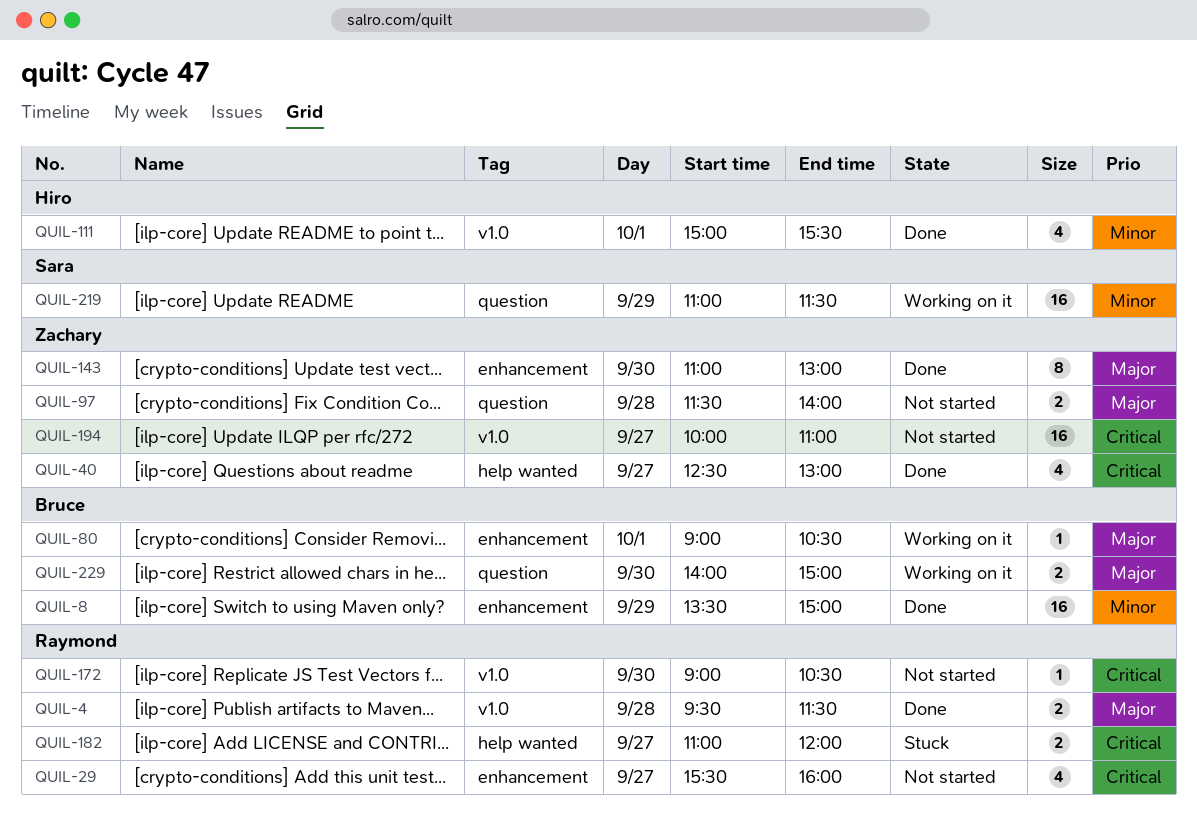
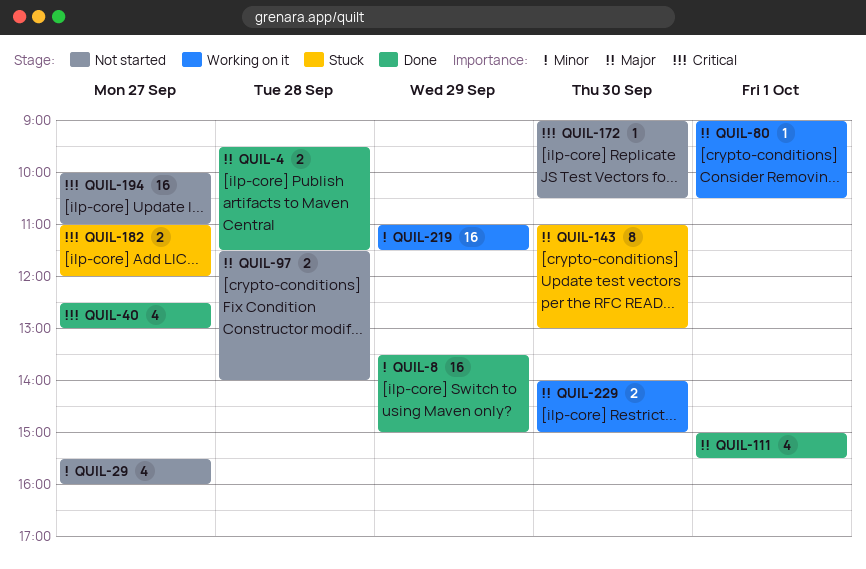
QUIL-29, priority: Critical -> Minor
QUIL-111, priority: Minor -> Major
QUIL-143, status: Done -> Stuck

